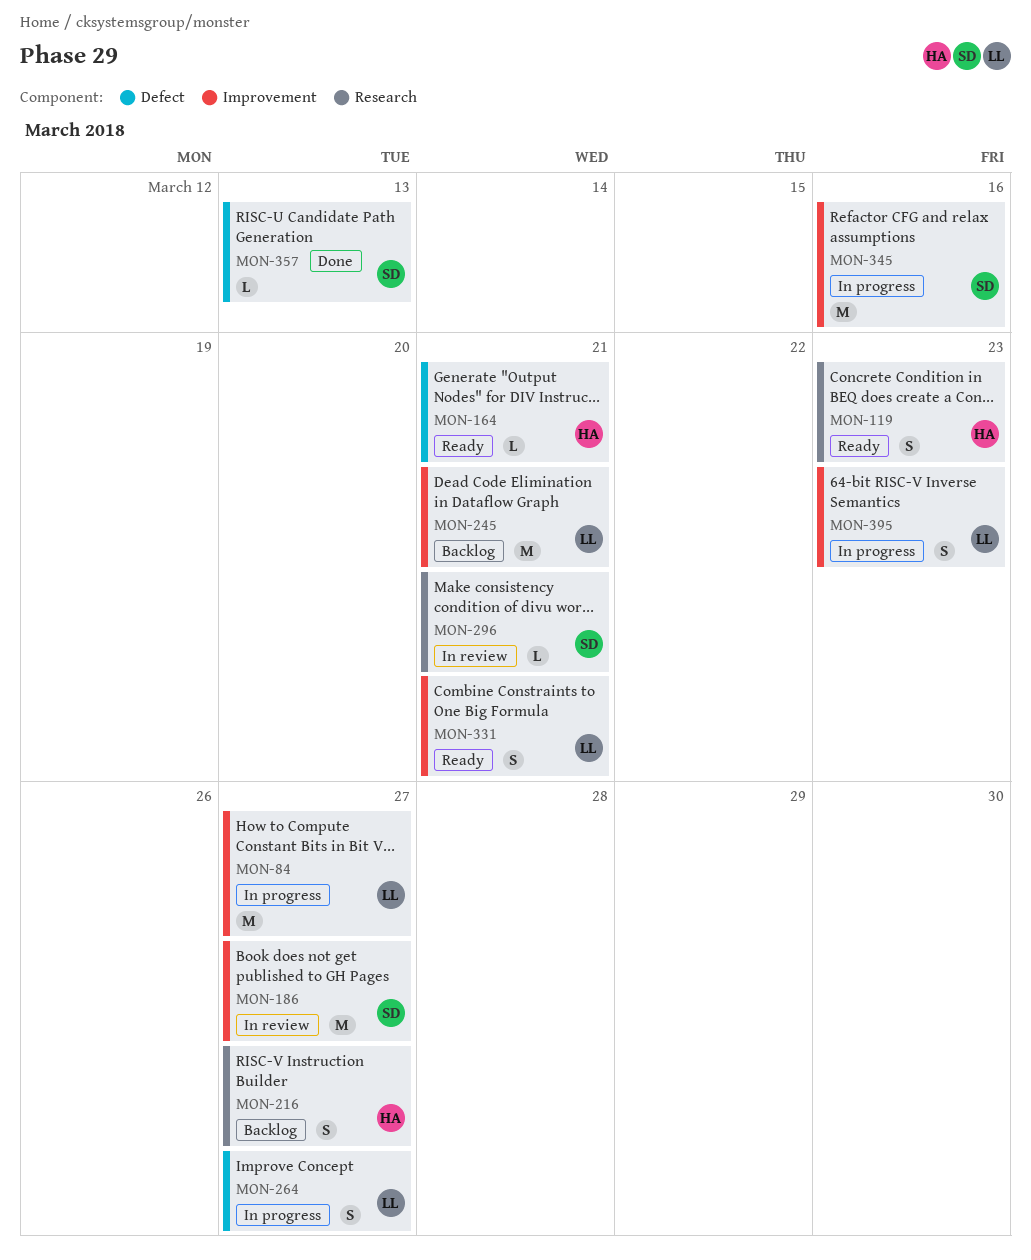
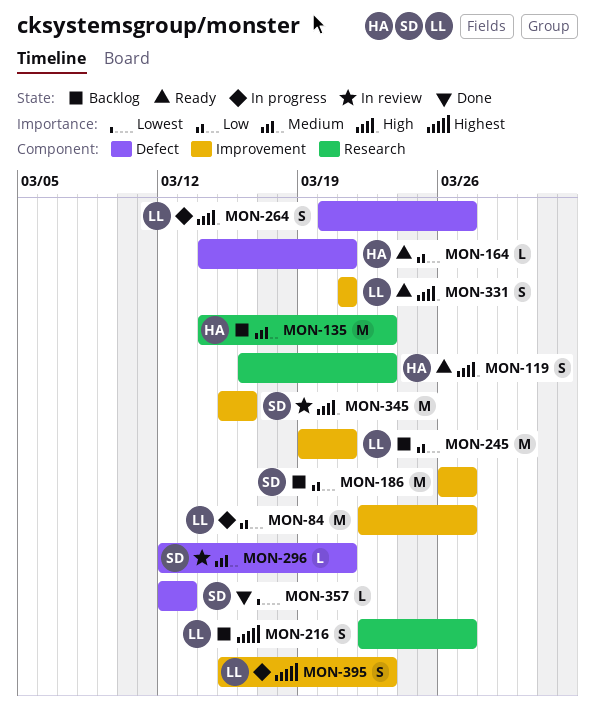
MON-135: none -> present
MON-186, status: In review -> Backlog
MON-216, owner: HA -> LL
MON-296, label: Research -> Defect
MON-345, status: In progress -> In review

